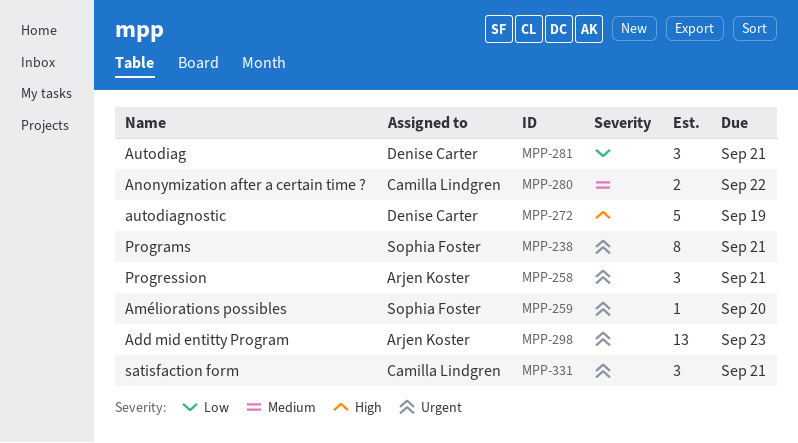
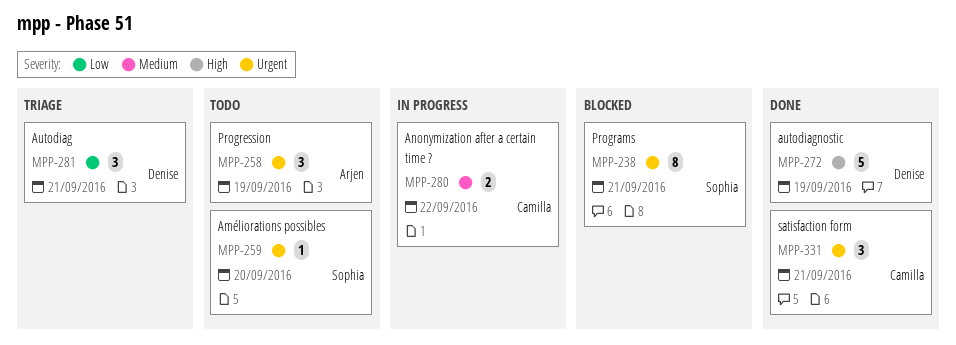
MPP-258, due: Sep 21 -> Sep 19
MPP-298: present -> none

